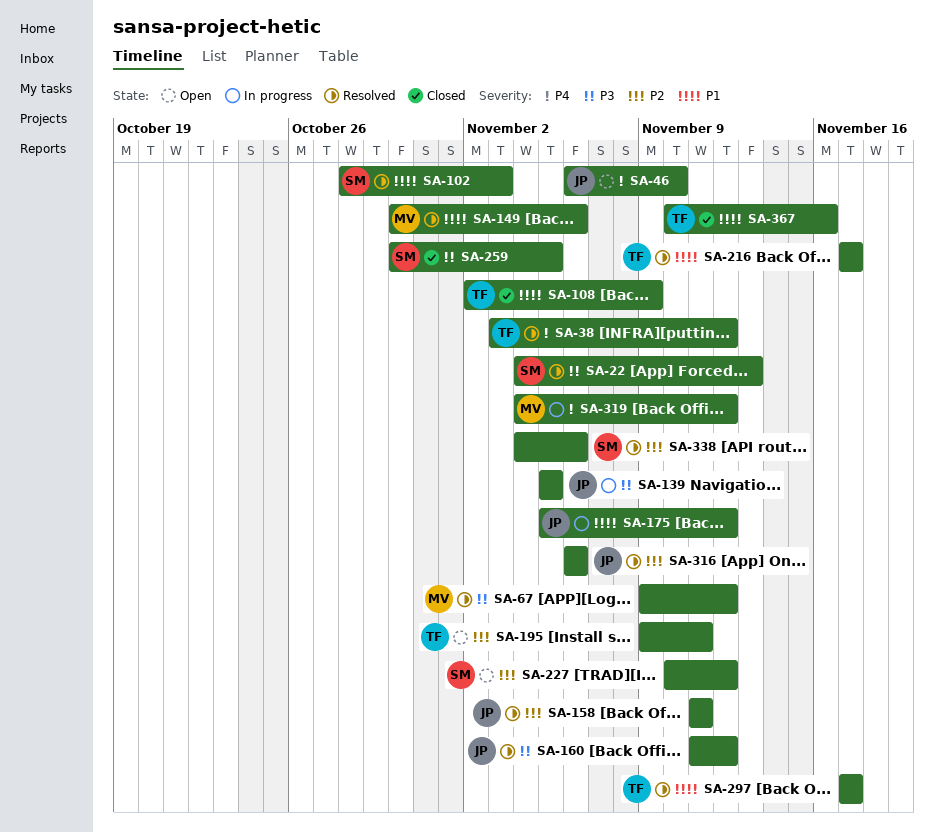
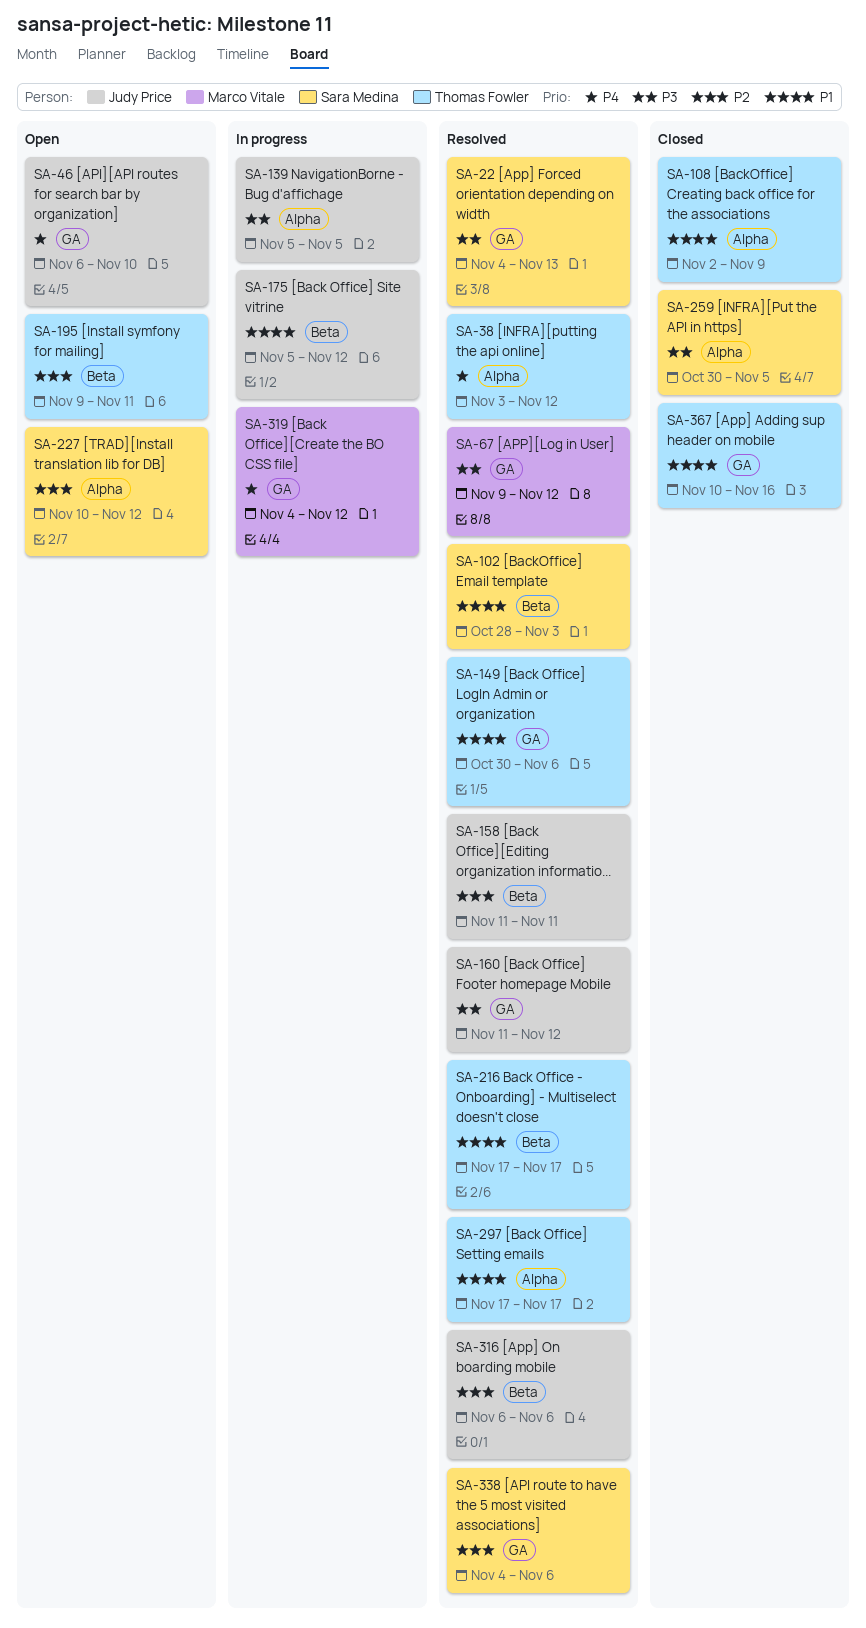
SA-149, owner: Marco Vitale -> Thomas Fowler

